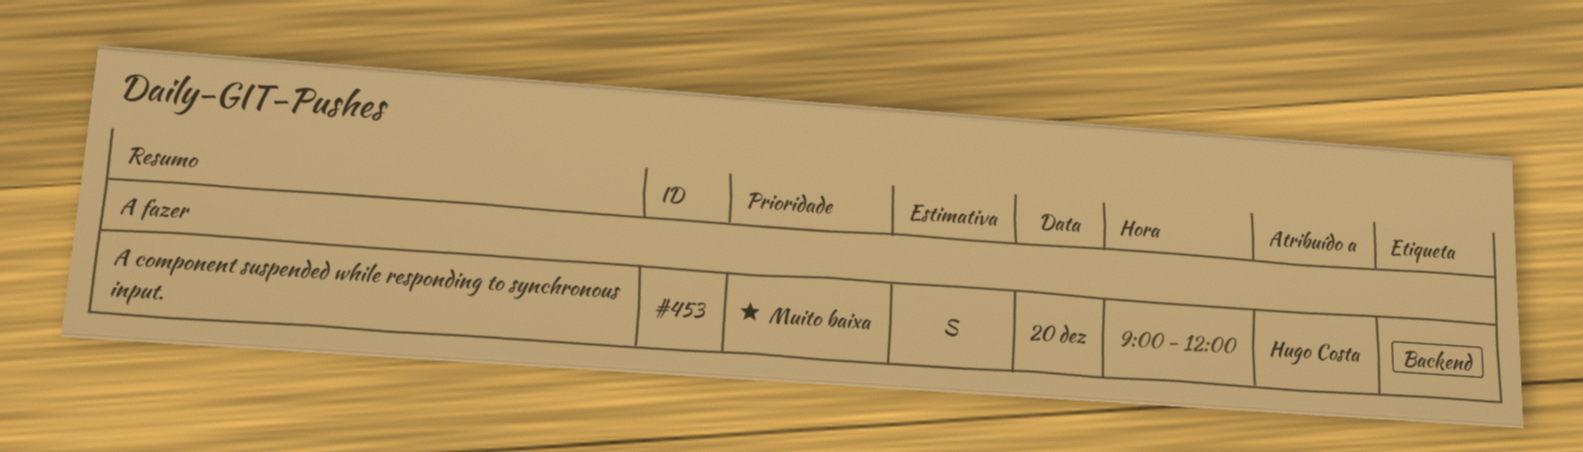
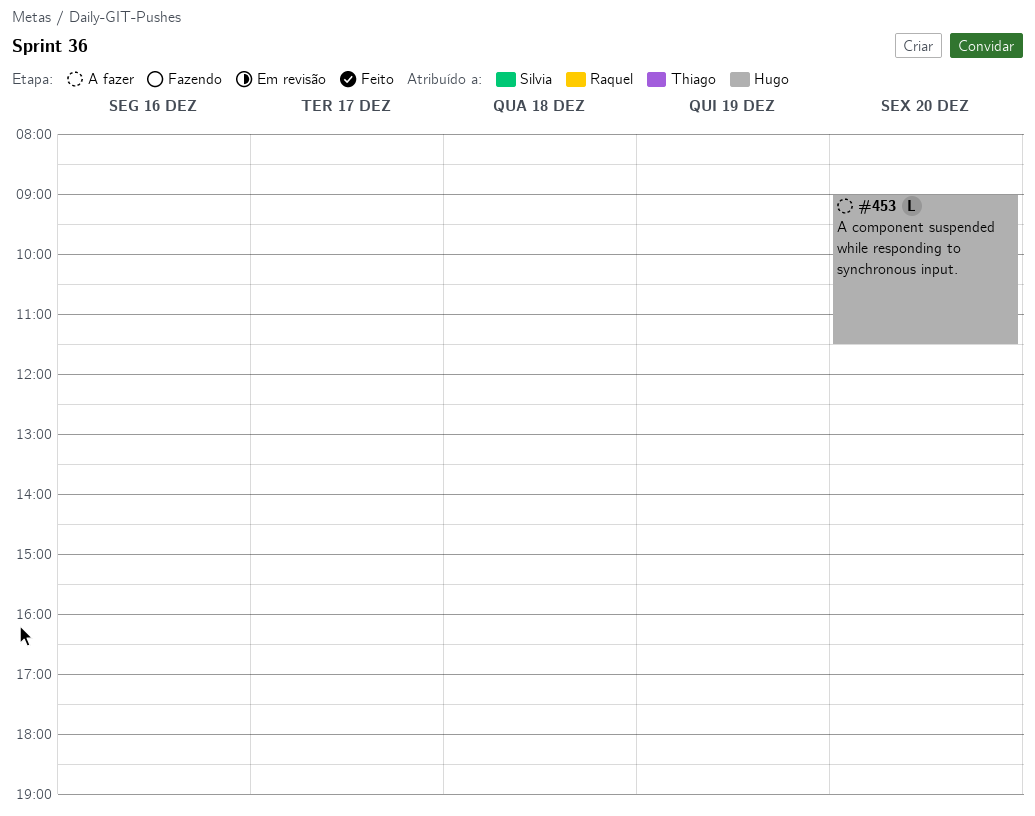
#453, estimate: S -> L
#453, ends: 12:00 -> 11:30

